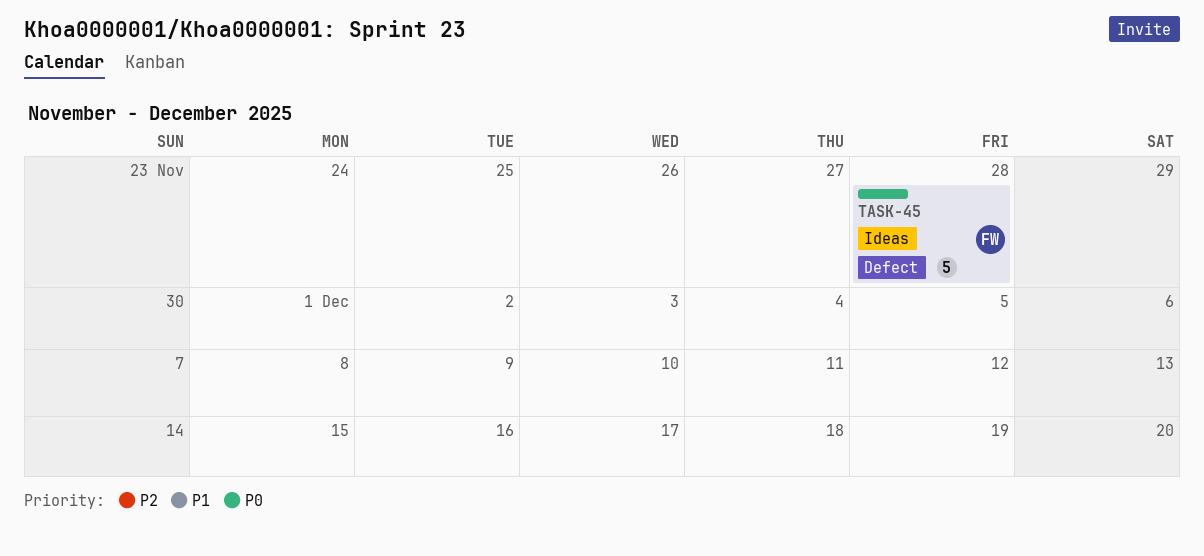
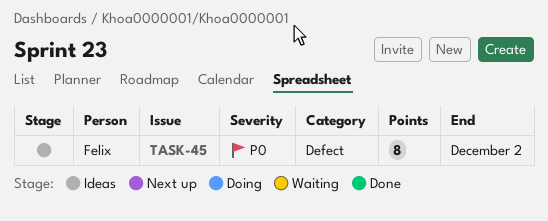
TASK-45, estimate: 5 -> 8
TASK-45, due: Nov 28 -> Dec 2

